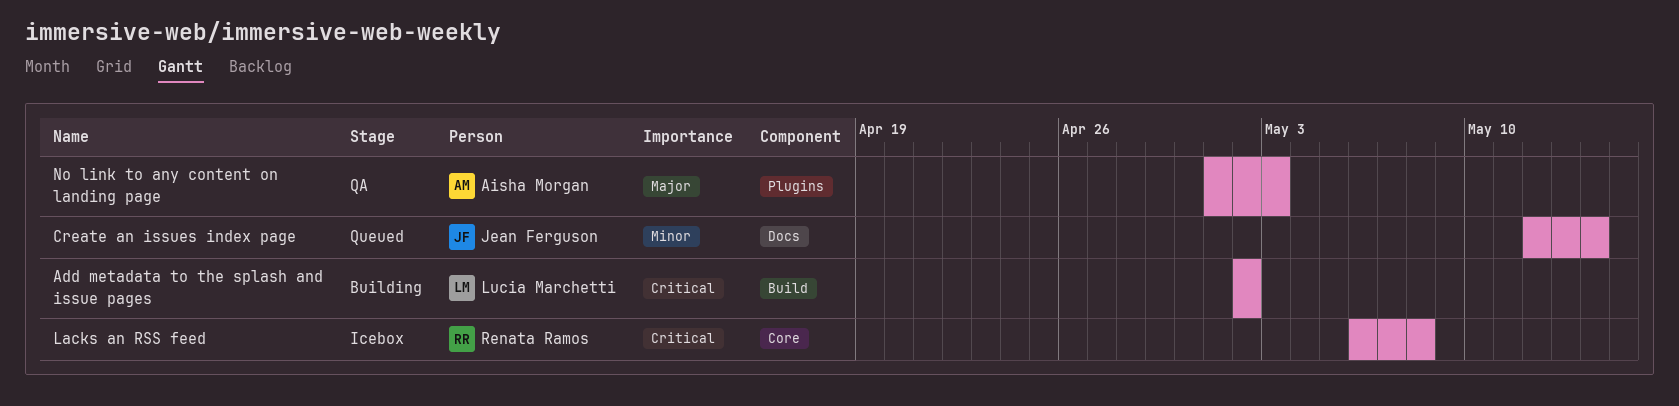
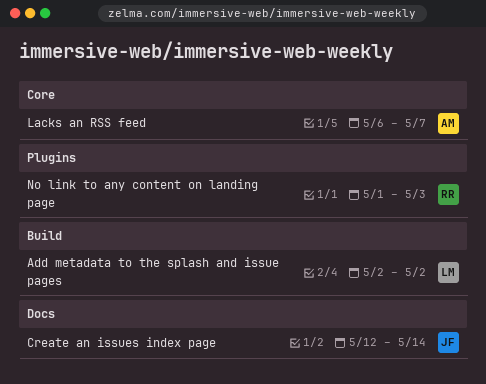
Lacks an RSS feed, owner: Renata Ramos -> Aisha Morgan
Lacks an RSS feed, due: May 8 -> May 7
No link to any content on landing page, owner: Aisha Morgan -> Renata Ramos

